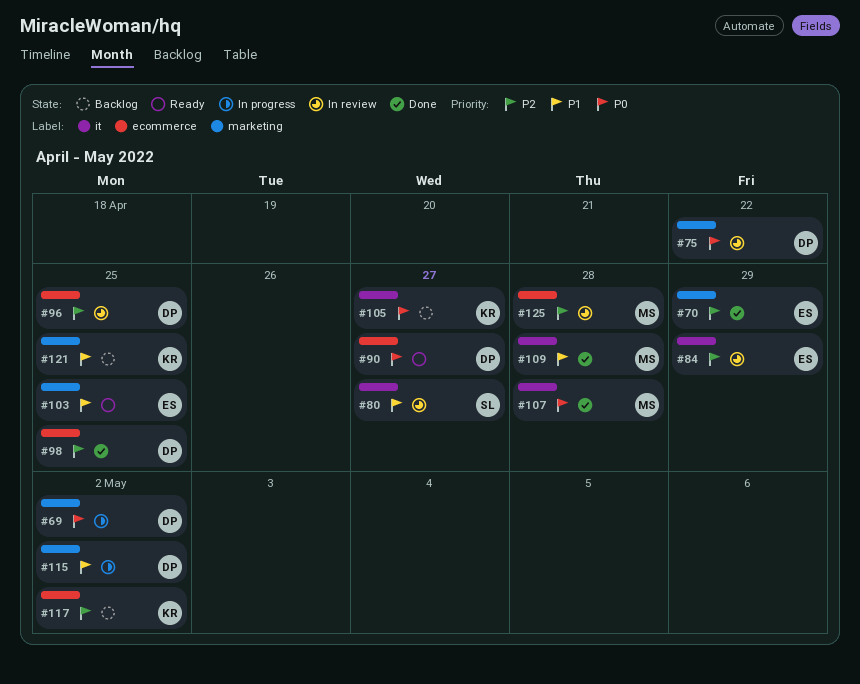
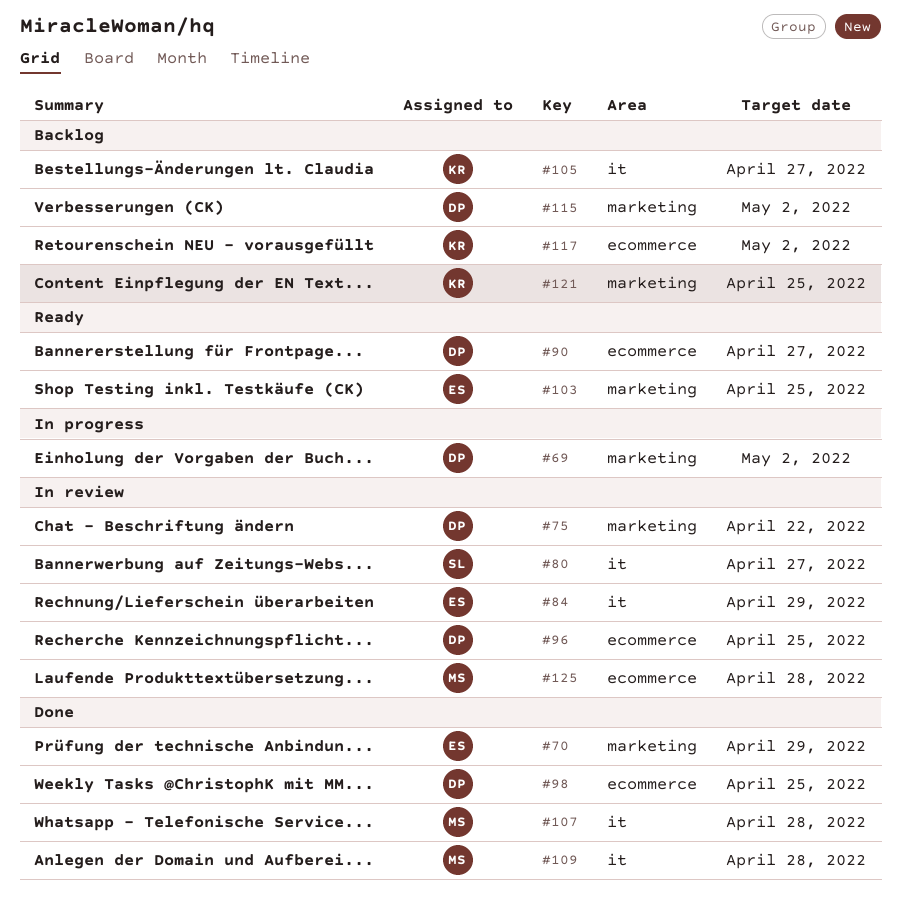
#115, status: In progress -> Backlog

